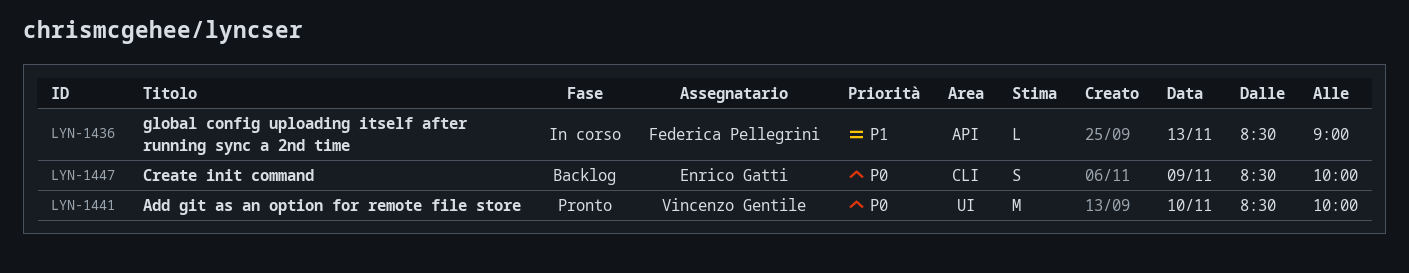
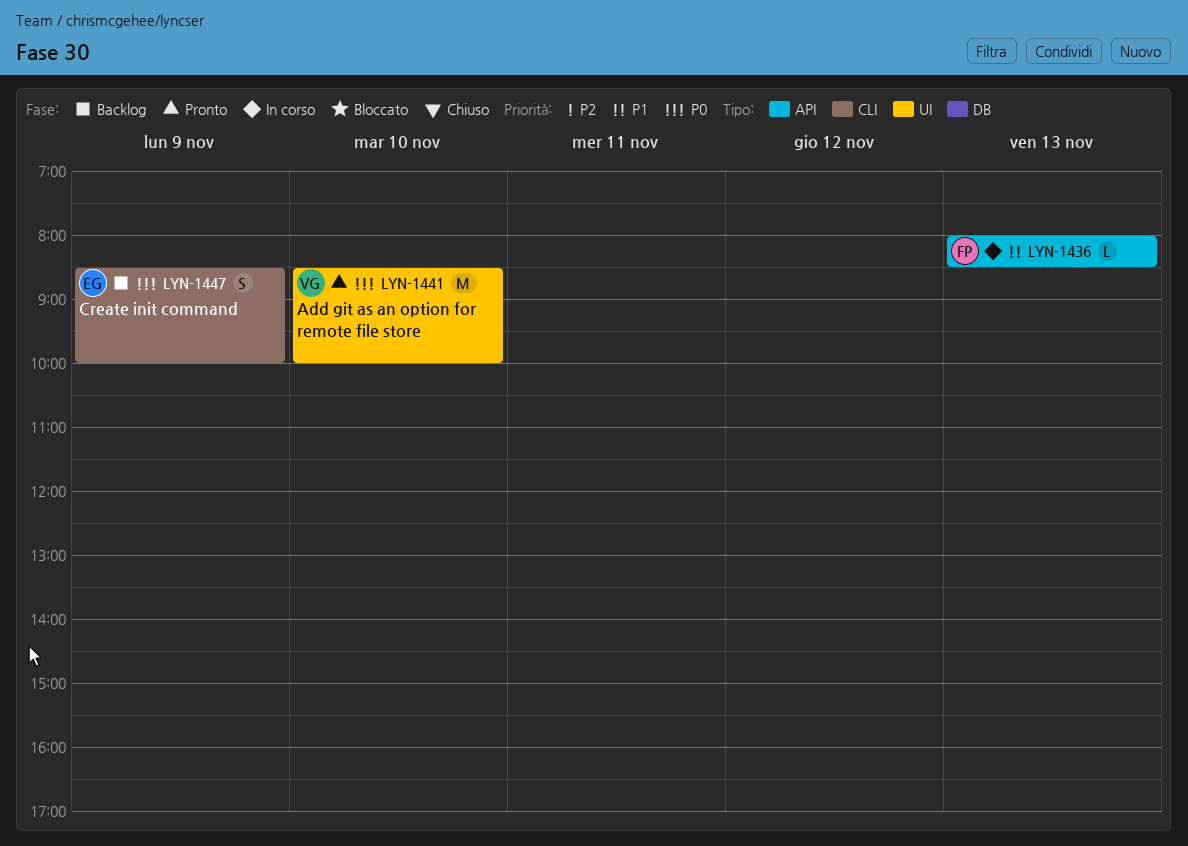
LYN-1436, begins: 08:30 -> 08:00
LYN-1436, ends: 09:00 -> 08:30

